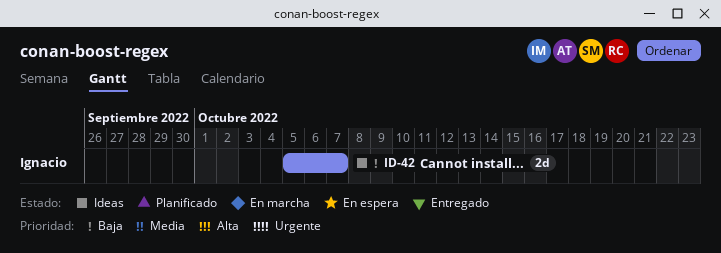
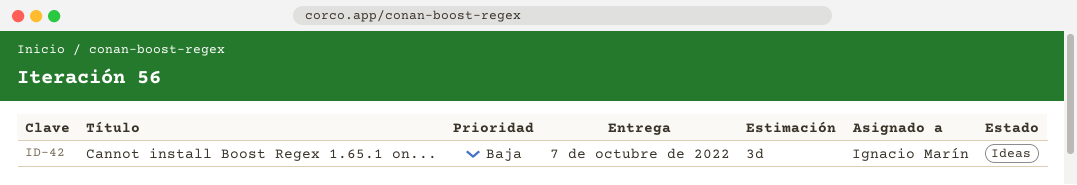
ID-42, estimate: 2d -> 3d

